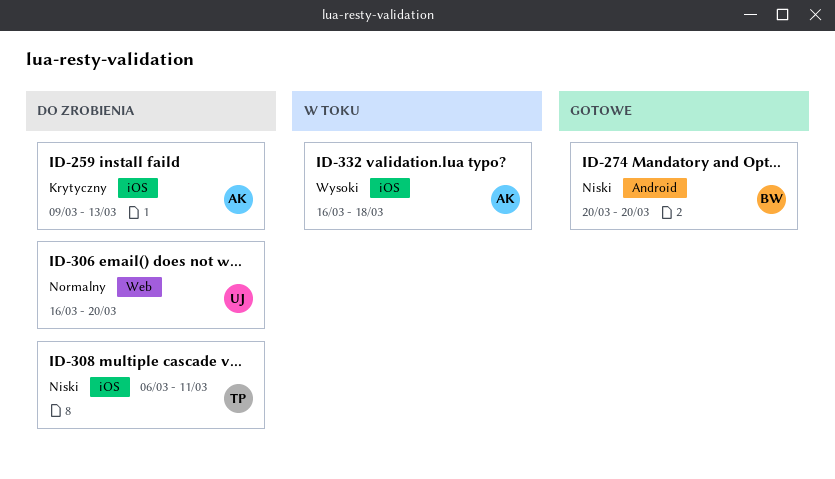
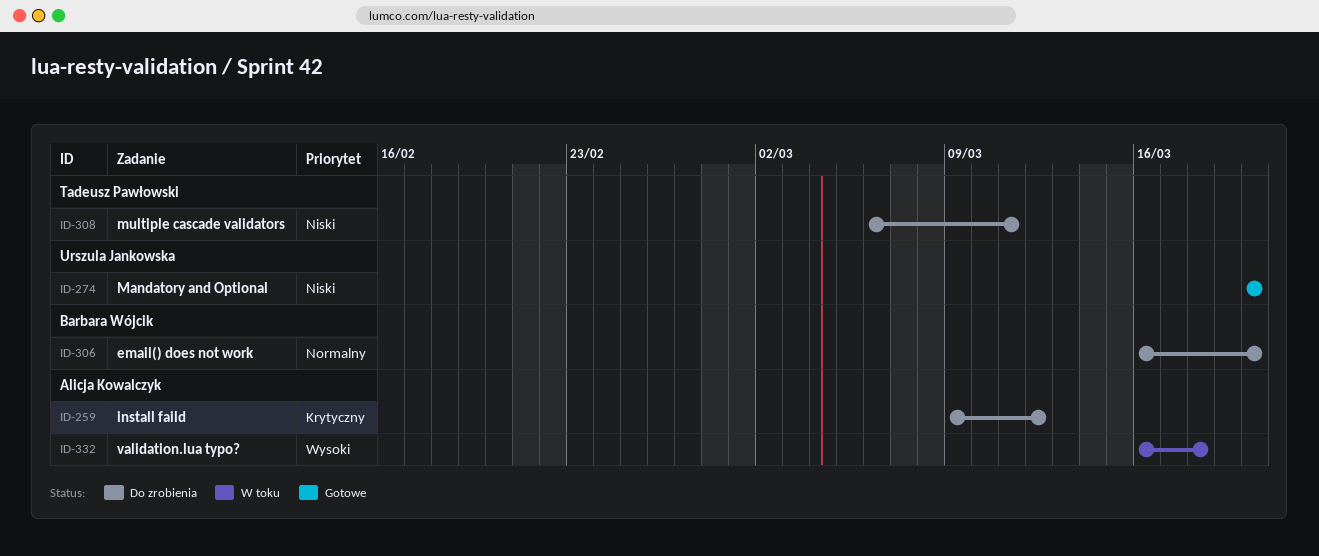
ID-259, due: Mar 13 -> Mar 12
ID-274, owner: Barbara Wójcik -> Urszula Jankowska
ID-306, owner: Urszula Jankowska -> Barbara Wójcik

